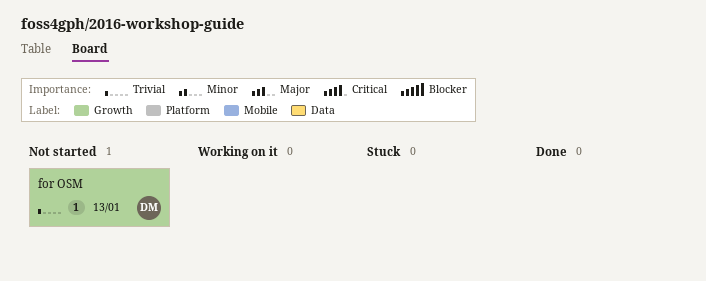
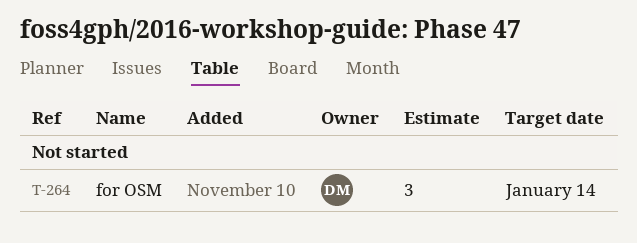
for OSM, estimate: 1 -> 3
for OSM, due: Jan 13 -> Jan 14

